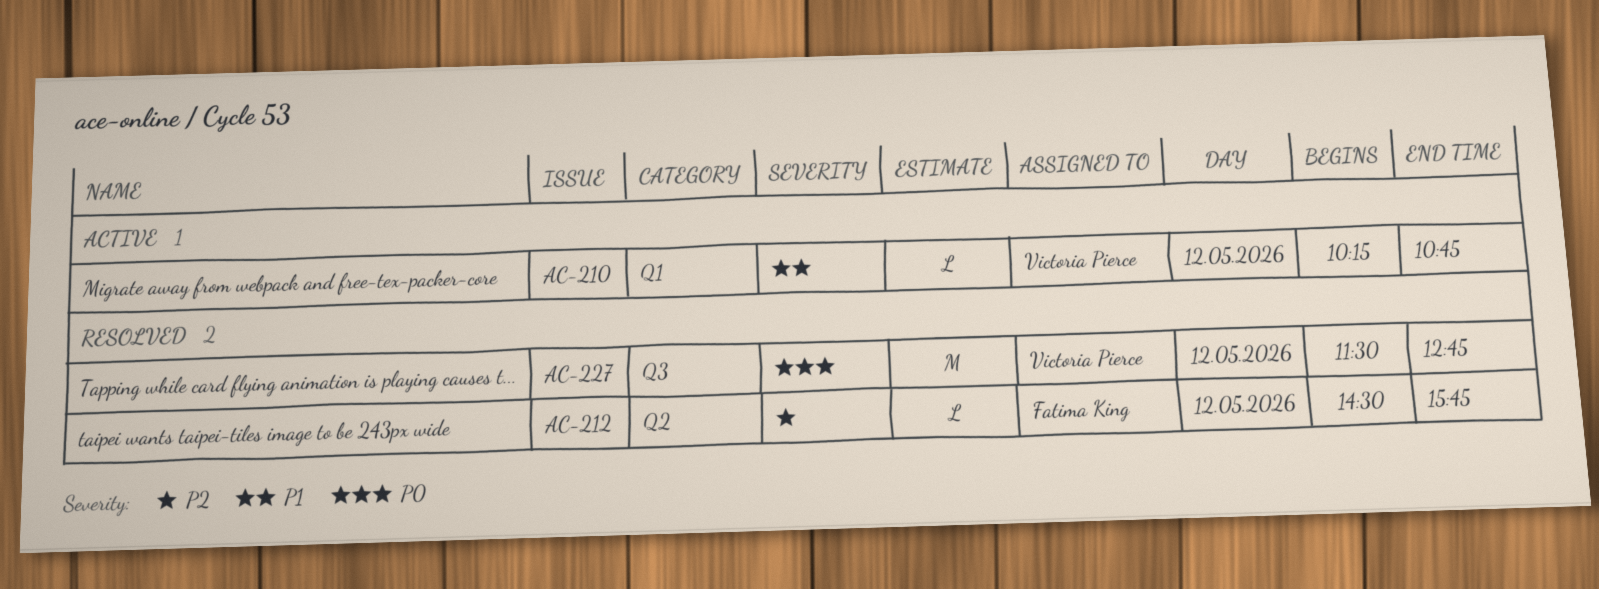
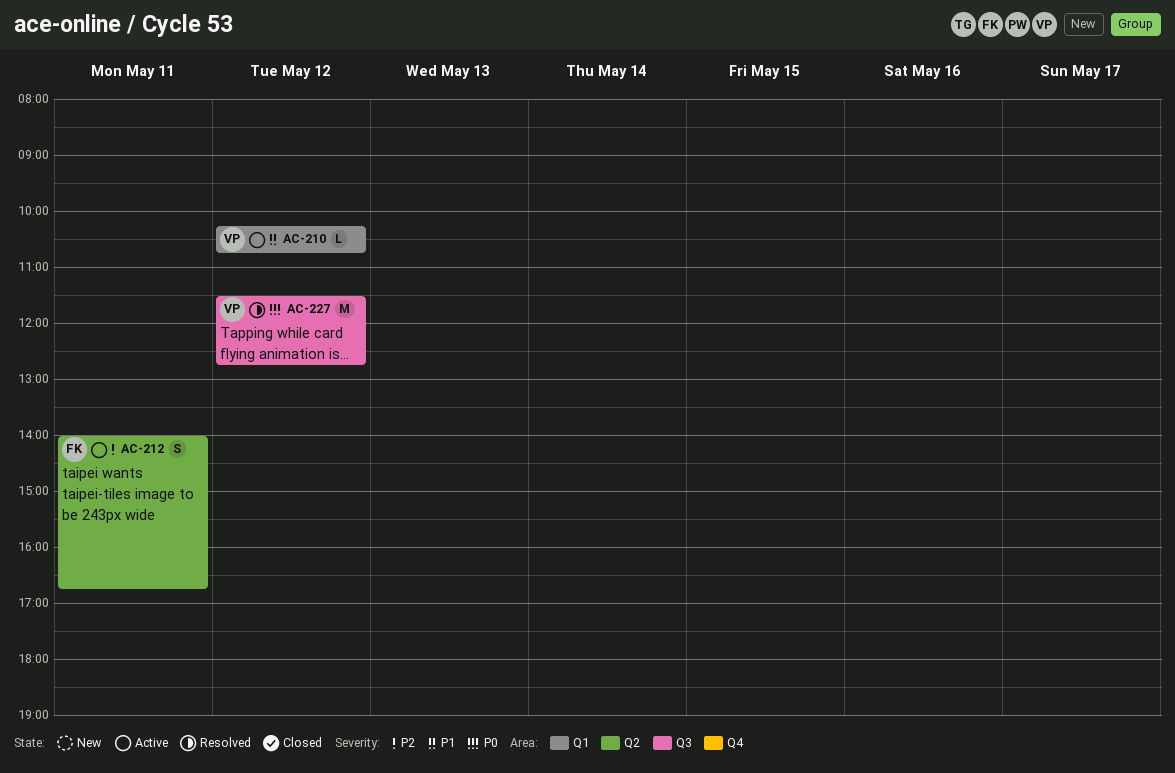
AC-212, status: Resolved -> Active
AC-212, estimate: L -> S
AC-212, day: May 12 -> May 11
AC-212, begins: 14:30 -> 14:00
AC-212, ends: 15:45 -> 16:45

